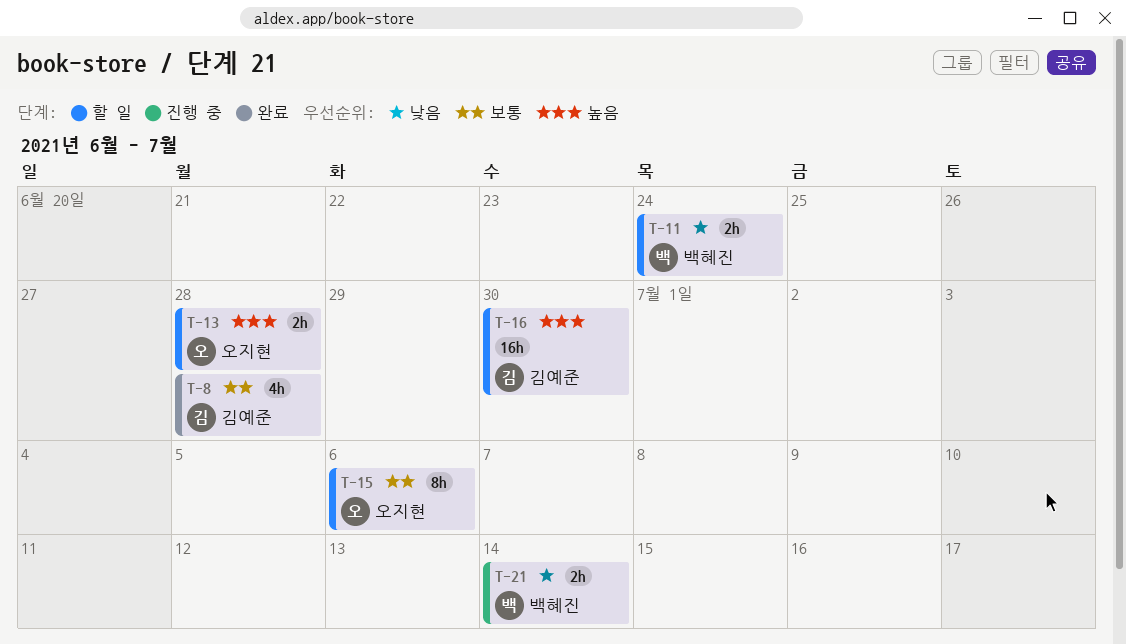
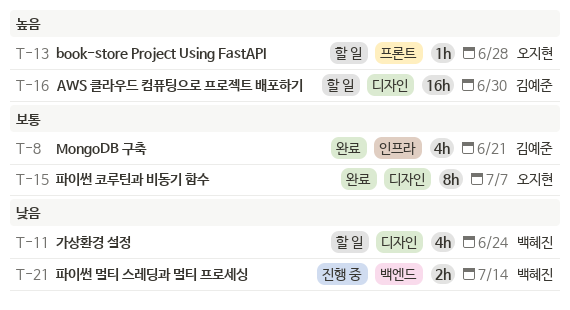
T-8, due: Jun 28 -> Jun 21
T-11, estimate: 2h -> 4h
T-13, estimate: 2h -> 1h
T-15, status: 할 일 -> 완료
T-15, due: Jul 6 -> Jul 7

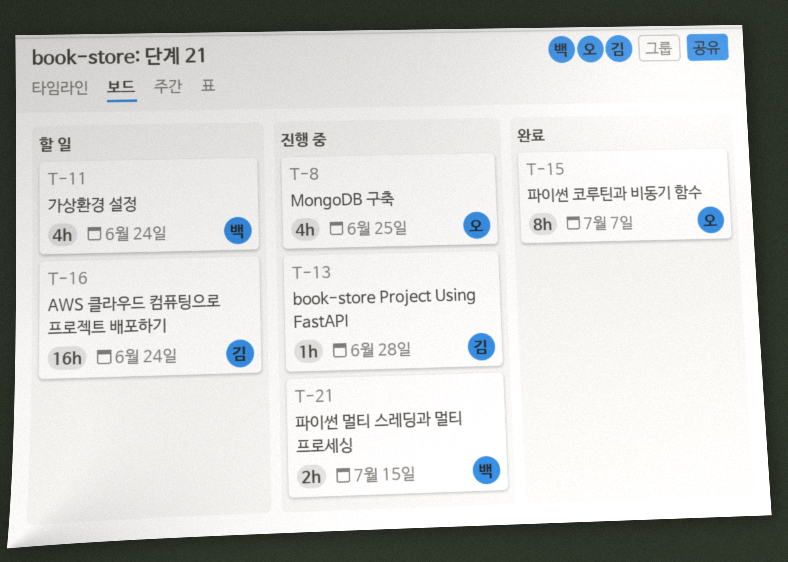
T-8, status: 완료 -> 진행 중
T-8, owner: 김예준 -> 오지현
T-8, due: Jun 21 -> Jun 25
T-13, status: 할 일 -> 진행 중
T-13, owner: 오지현 -> 김예준
T-16, due: Jun 30 -> Jun 24
T-21, due: Jul 14 -> Jul 15

